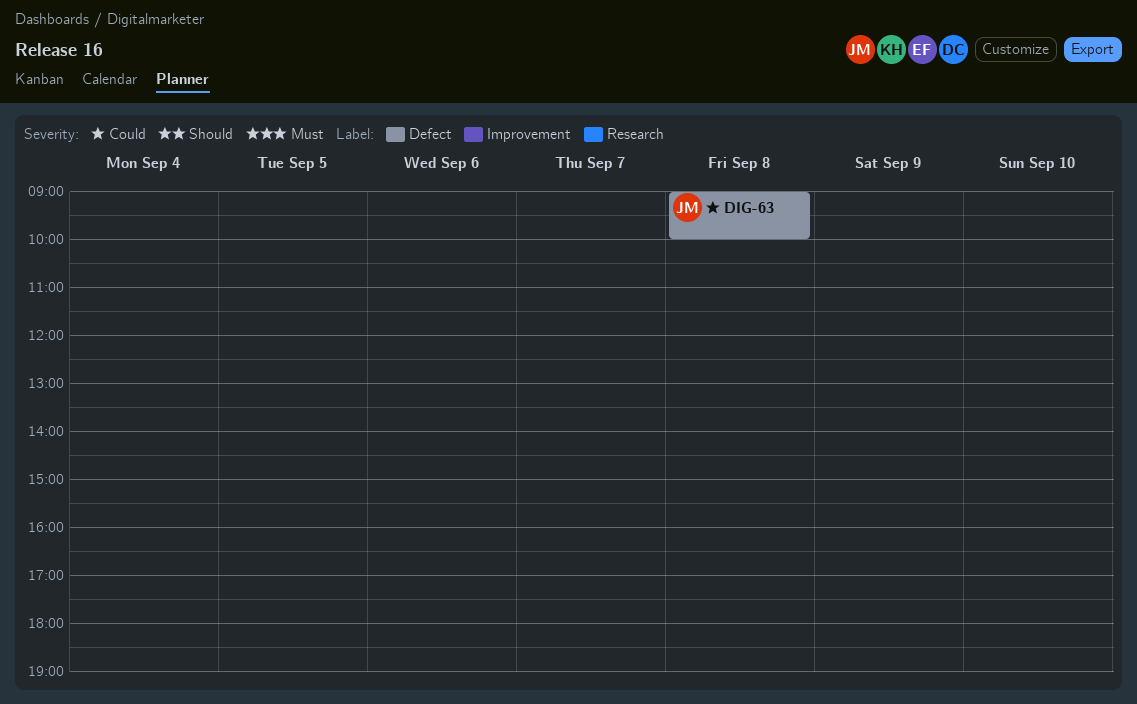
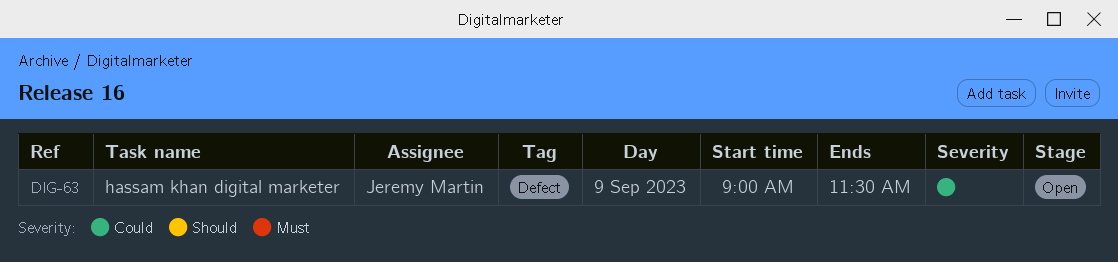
DIG-63, day: Sep 8 -> Sep 9
DIG-63, ends: 10:00 -> 11:30

